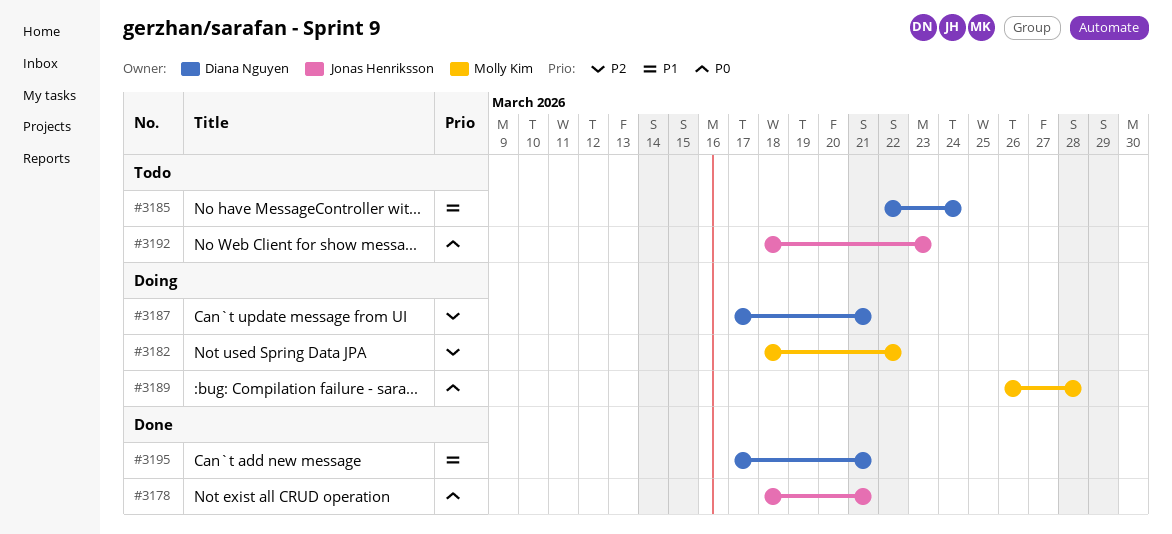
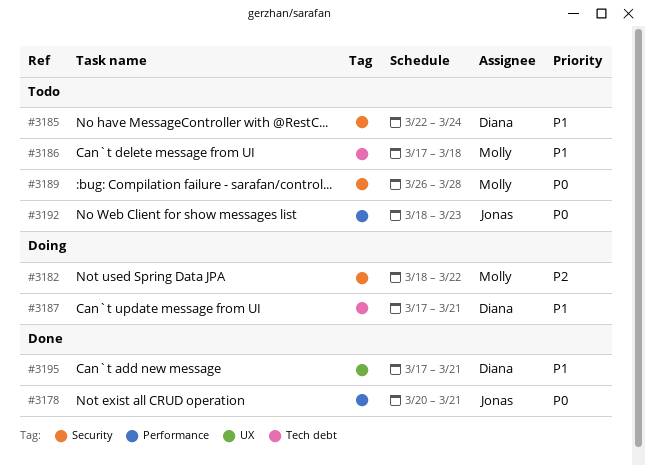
#3178, start: Mar 18 -> Mar 20
#3186: none -> present
#3187, priority: P2 -> P1
#3189, status: Doing -> Todo

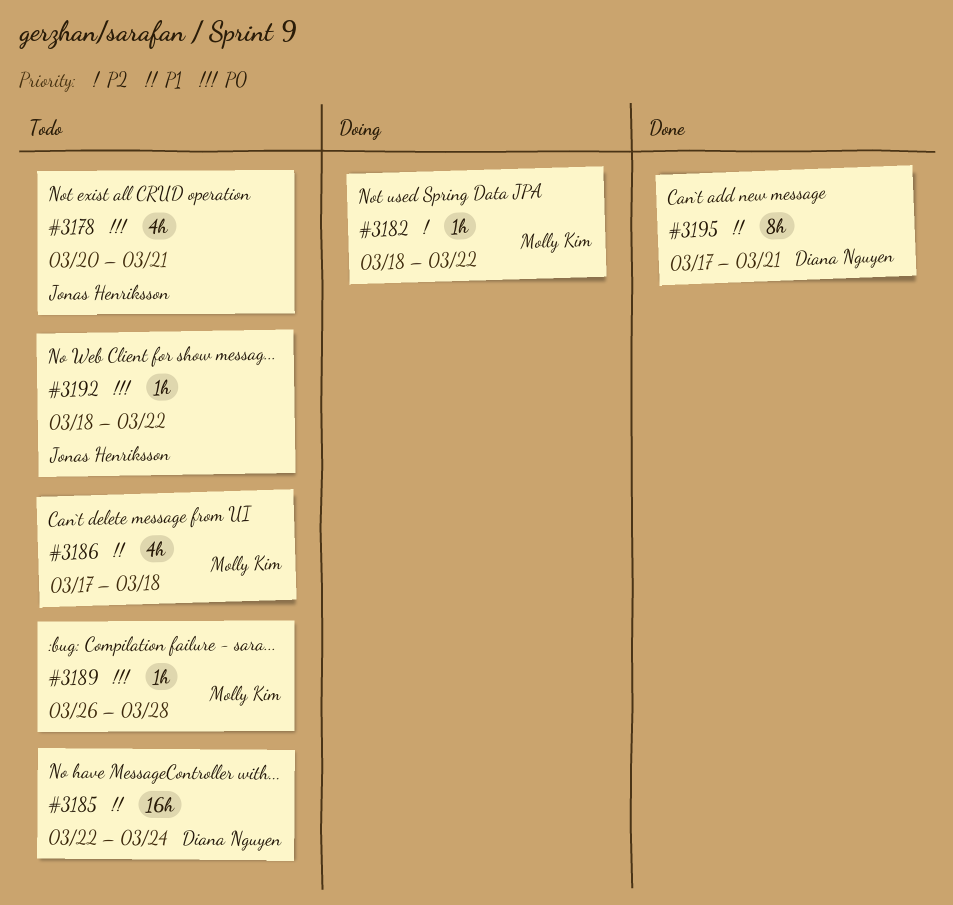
#3178, status: Done -> Todo
#3187: present -> none
#3192, due: Mar 23 -> Mar 22

